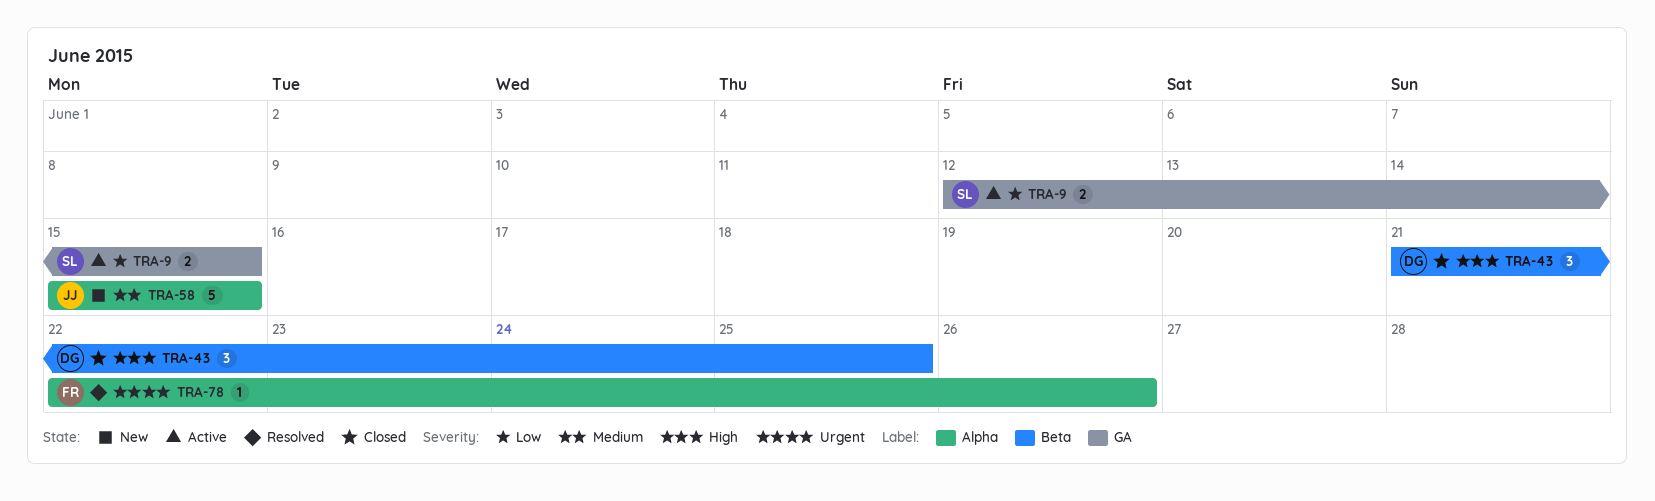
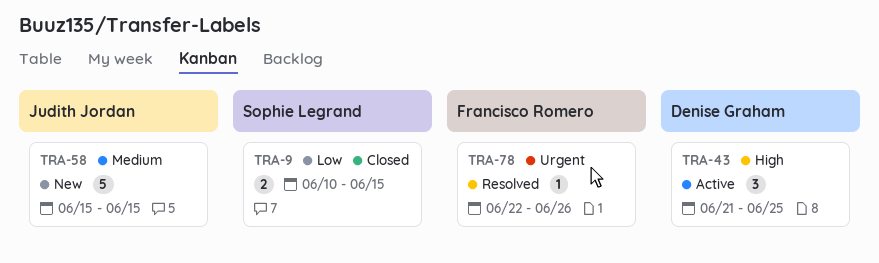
TRA-9, status: Active -> Closed
TRA-9, start: Jun 12 -> Jun 10
TRA-43, status: Closed -> Active

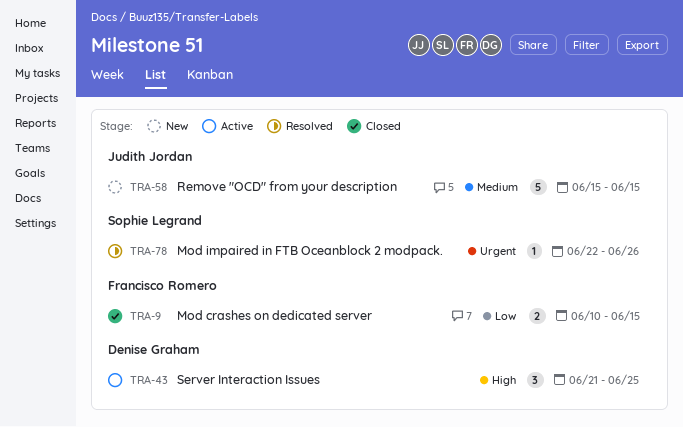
TRA-9, owner: Sophie Legrand -> Francisco Romero
TRA-78, owner: Francisco Romero -> Sophie Legrand

